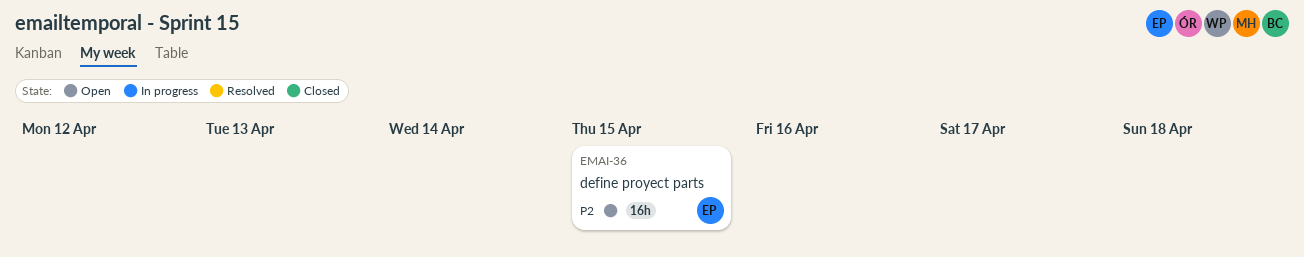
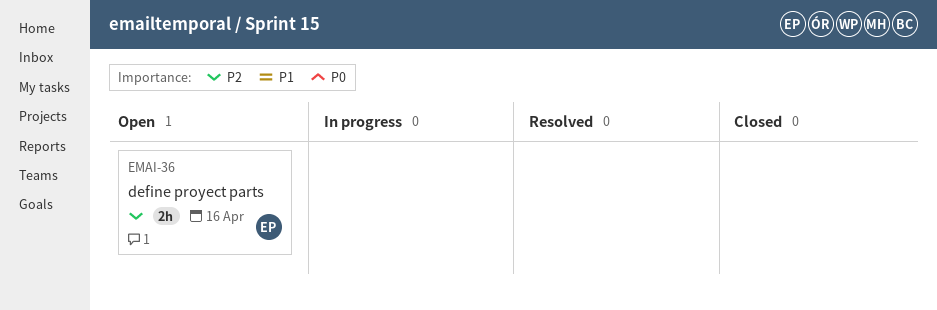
EMAI-36, estimate: 16h -> 2h
EMAI-36, due: Apr 15 -> Apr 16

